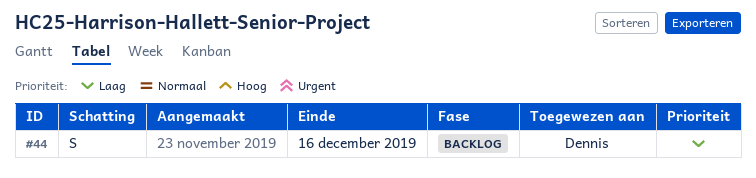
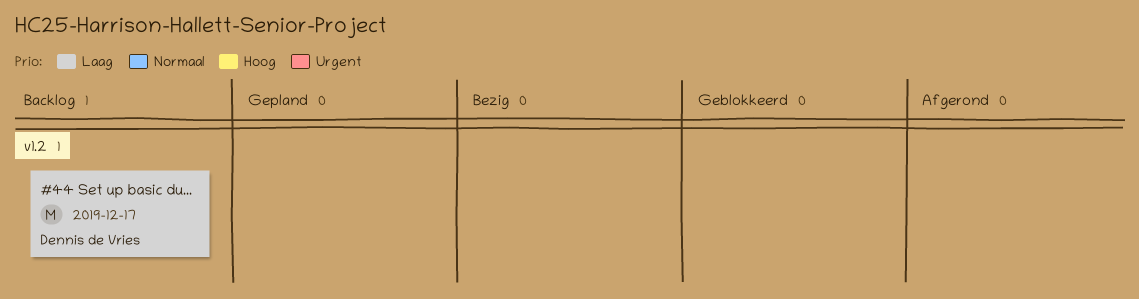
#44, estimate: S -> M
#44, due: Dec 16 -> Dec 17

